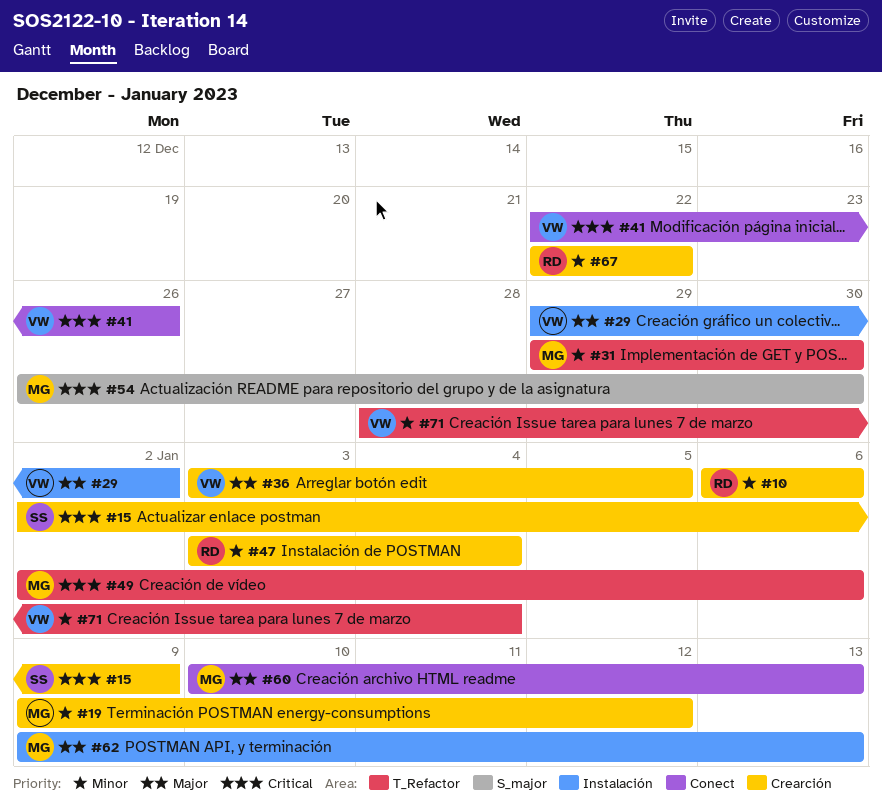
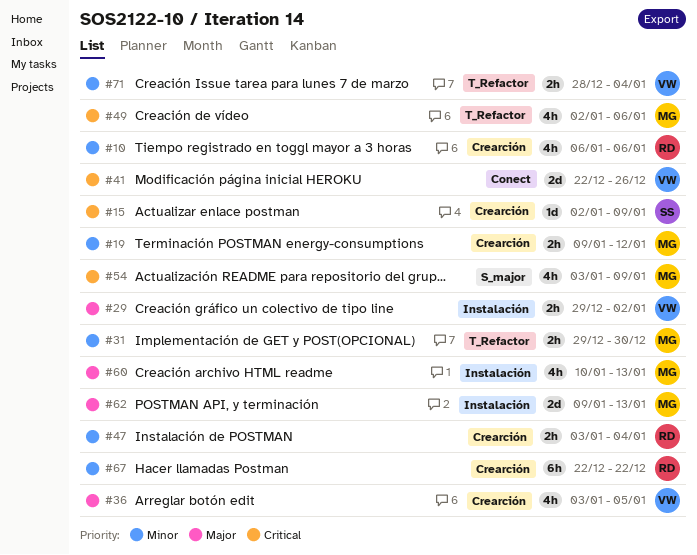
#54, start: Dec 26 -> Jan 3
#54, due: Dec 30 -> Jan 9
#60, label: Conect -> Instalación

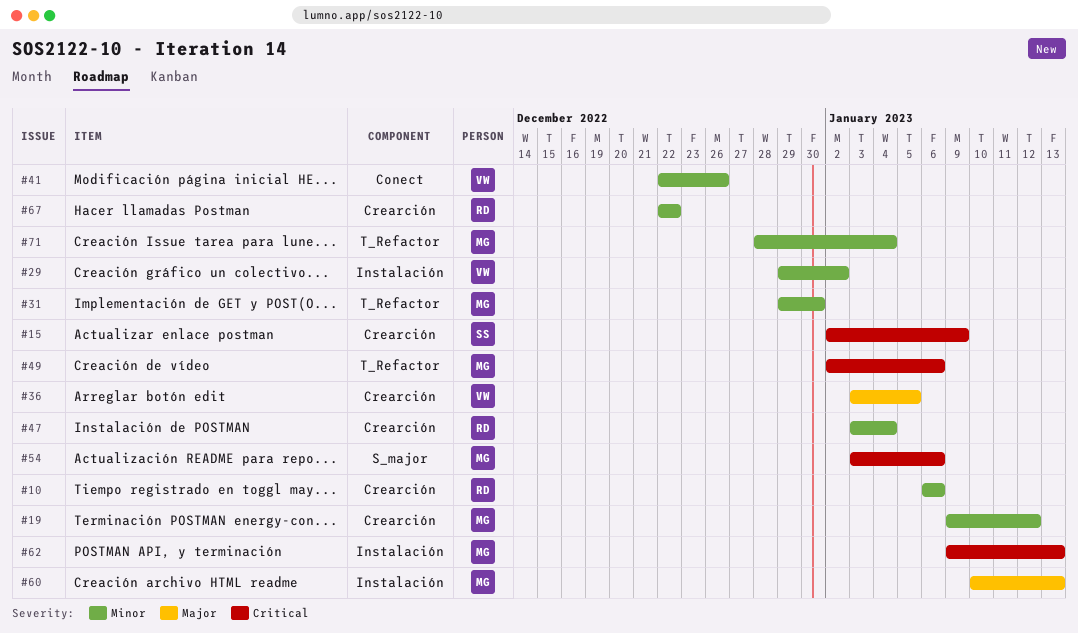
#29, priority: Major -> Minor
#41, priority: Critical -> Minor
#54, due: Jan 9 -> Jan 6
#62, priority: Major -> Critical
#71, owner: VW -> MG

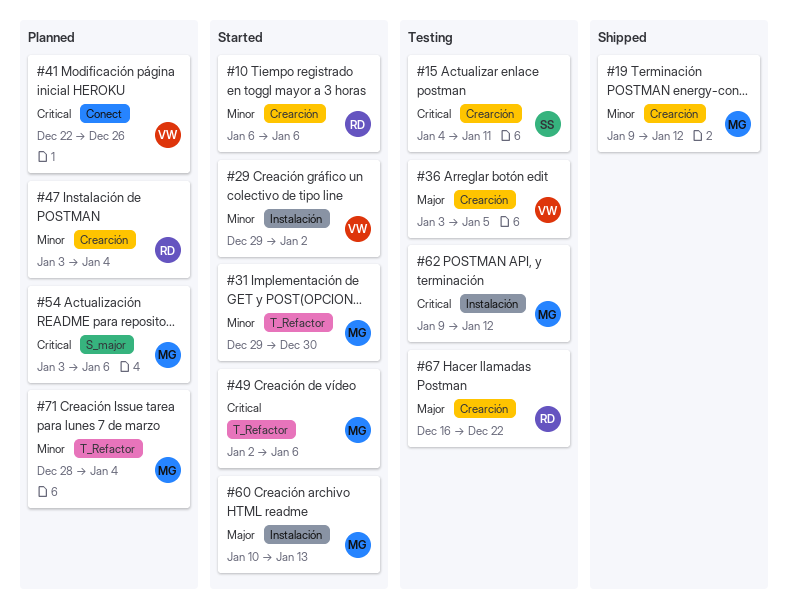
#15, start: Jan 2 -> Jan 4
#15, due: Jan 9 -> Jan 11
#41, priority: Minor -> Critical
#62, due: Jan 13 -> Jan 12
#67, priority: Minor -> Major
#67, start: Dec 22 -> Dec 16

